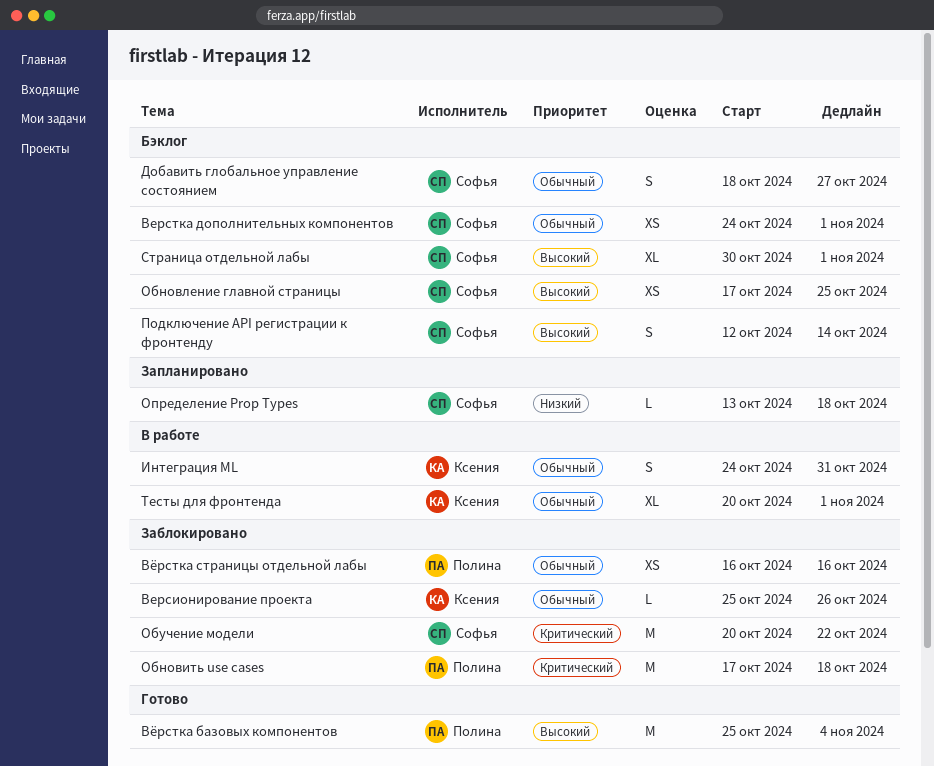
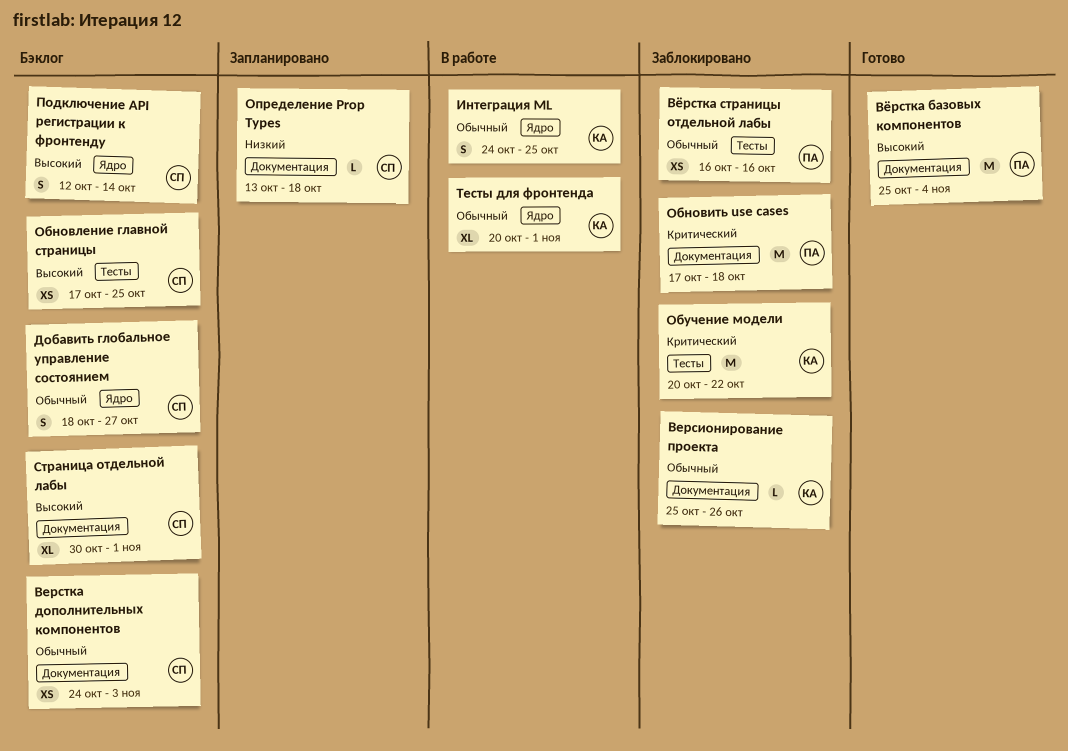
Верстка дополнительных компонентов, due: Nov 1 -> Nov 3
Интеграция ML, due: Oct 31 -> Oct 25
Обучение модели, owner: Софья -> Ксения

